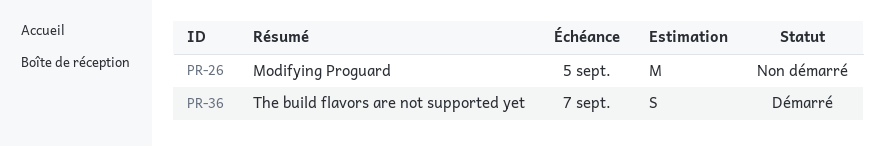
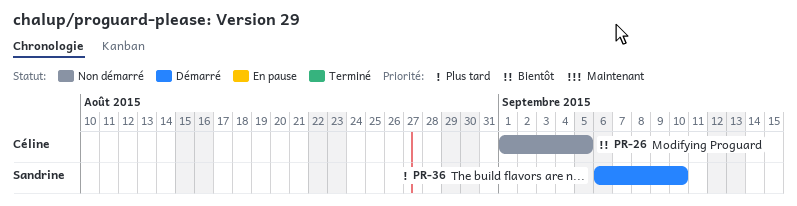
PR-36, due: Sep 7 -> Sep 10

